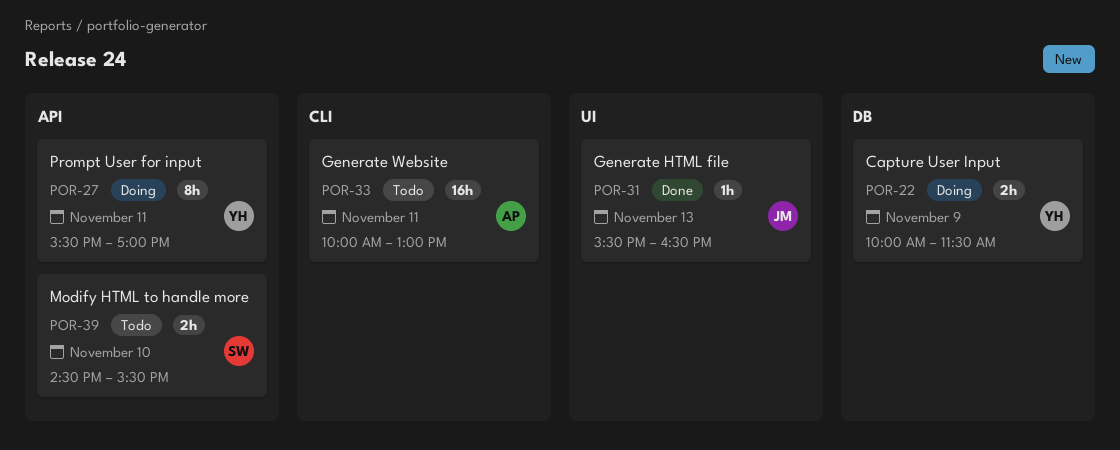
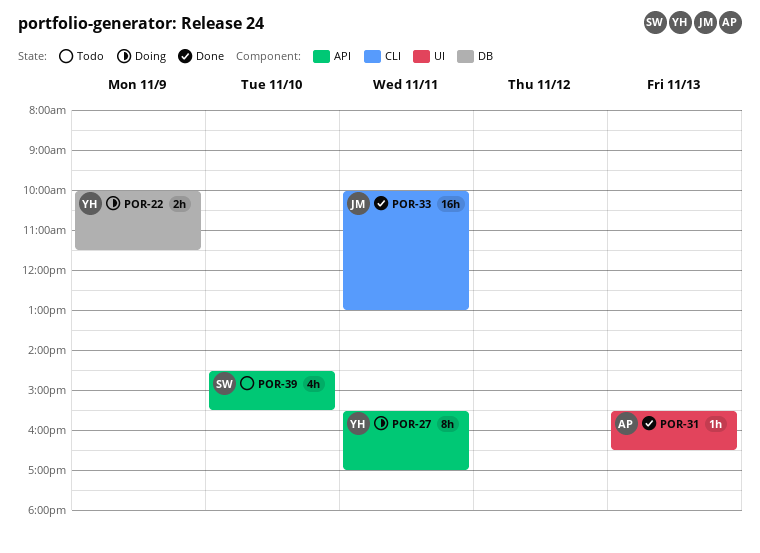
POR-31, owner: JM -> AP
POR-33, status: Todo -> Done
POR-33, owner: AP -> JM
POR-39, estimate: 2h -> 4h

